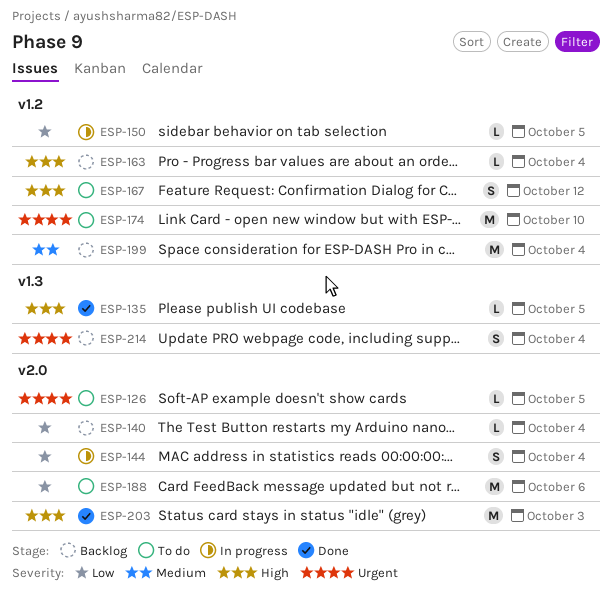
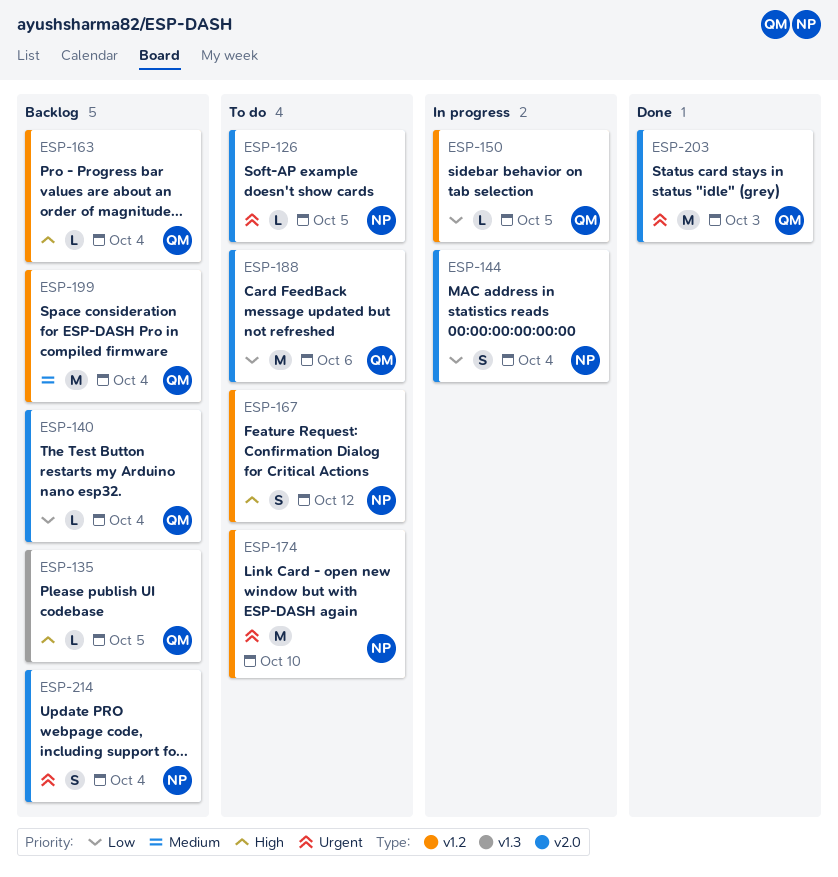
ESP-135, status: Done -> Backlog
ESP-203, priority: High -> Urgent
ESP-214, label: v1.3 -> v2.0

